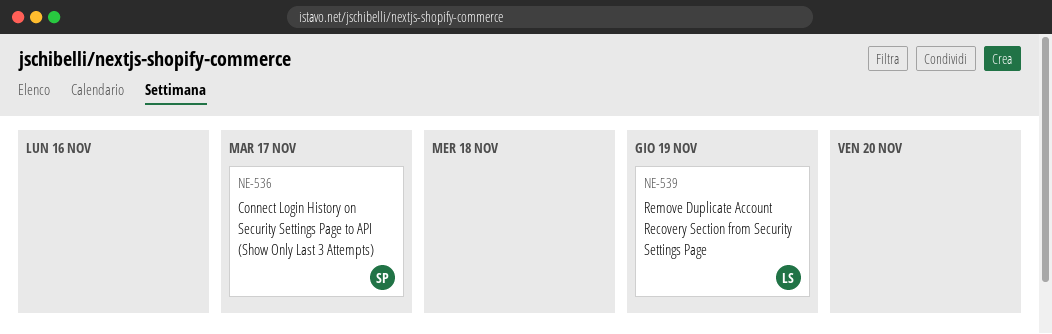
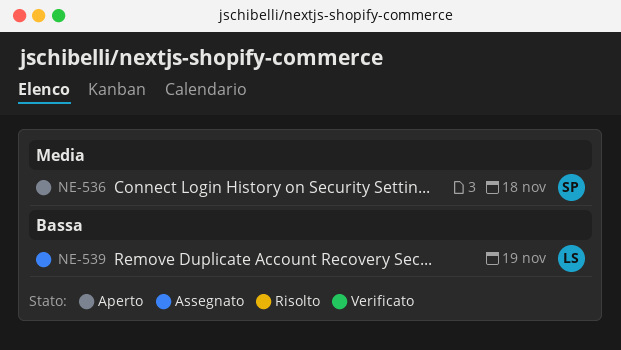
NE-536, due: Nov 17 -> Nov 18

